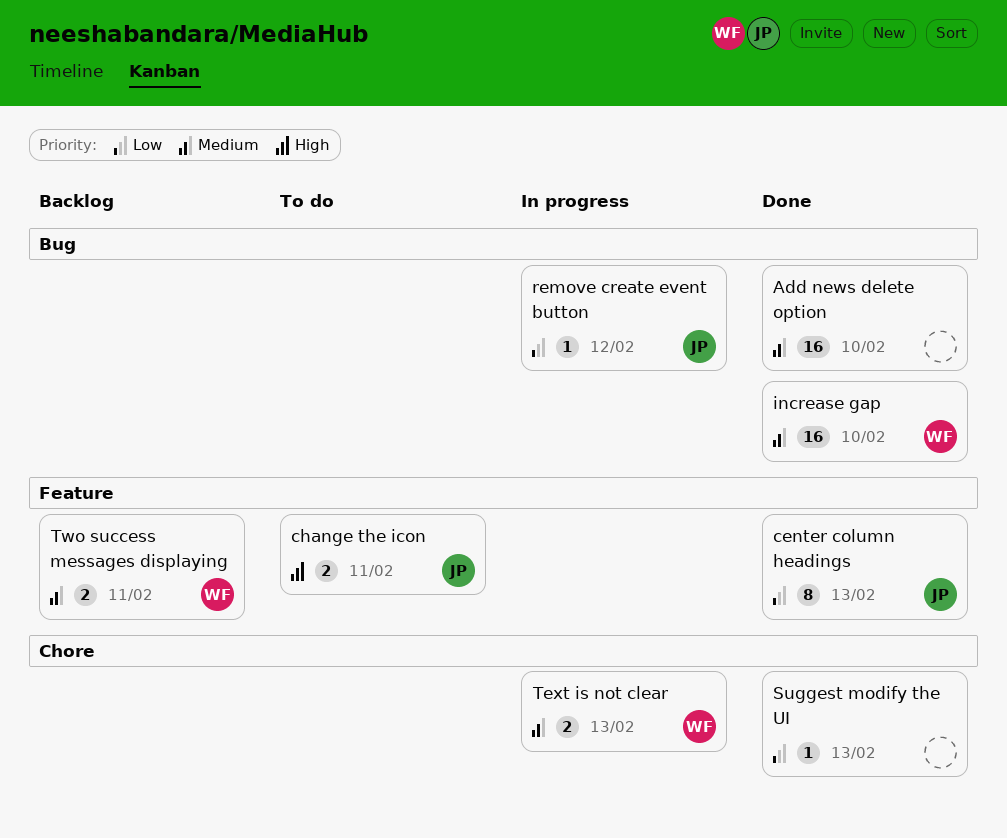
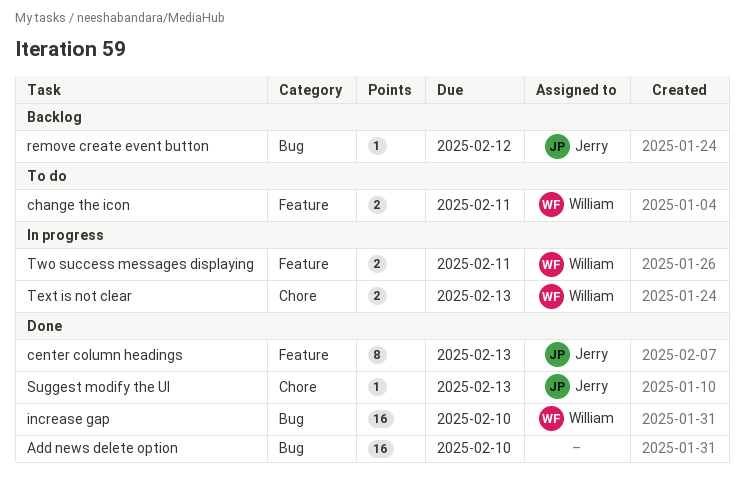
change the icon, owner: Jerry -> William
remove create event button, status: In progress -> Backlog
Suggest modify the UI, owner: none -> Jerry
Two success messages displaying, status: Backlog -> In progress

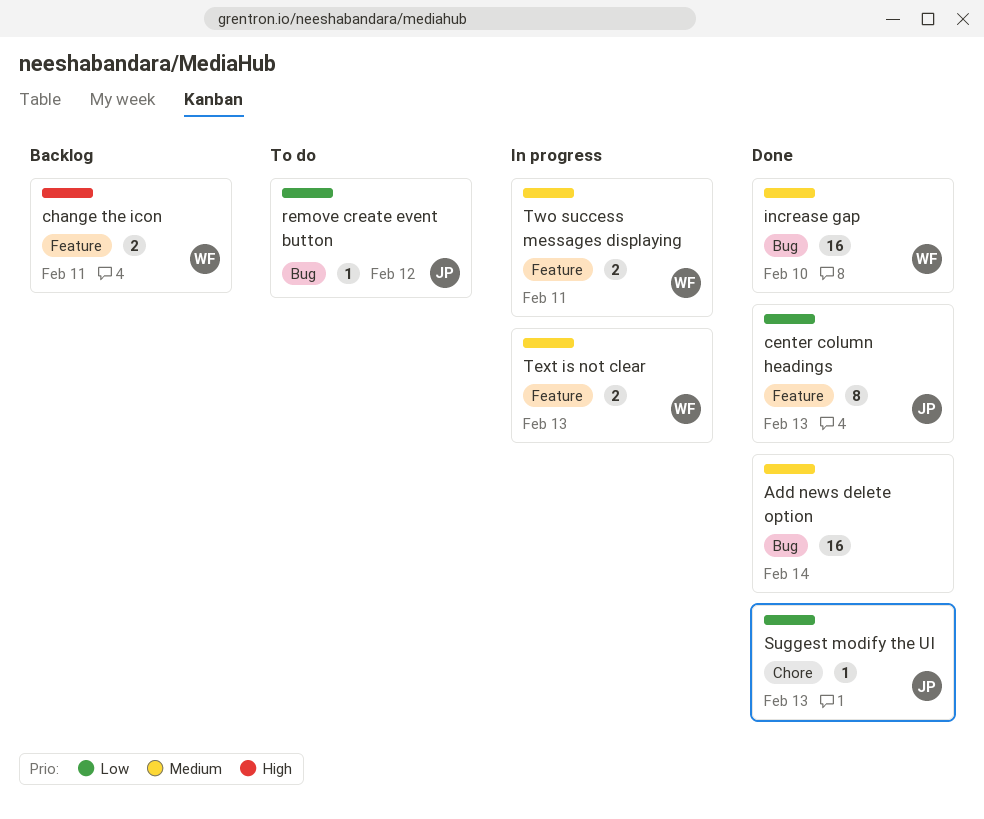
Add news delete option, due: Feb 10 -> Feb 14
change the icon, status: To do -> Backlog
remove create event button, status: Backlog -> To do
Text is not clear, label: Chore -> Feature

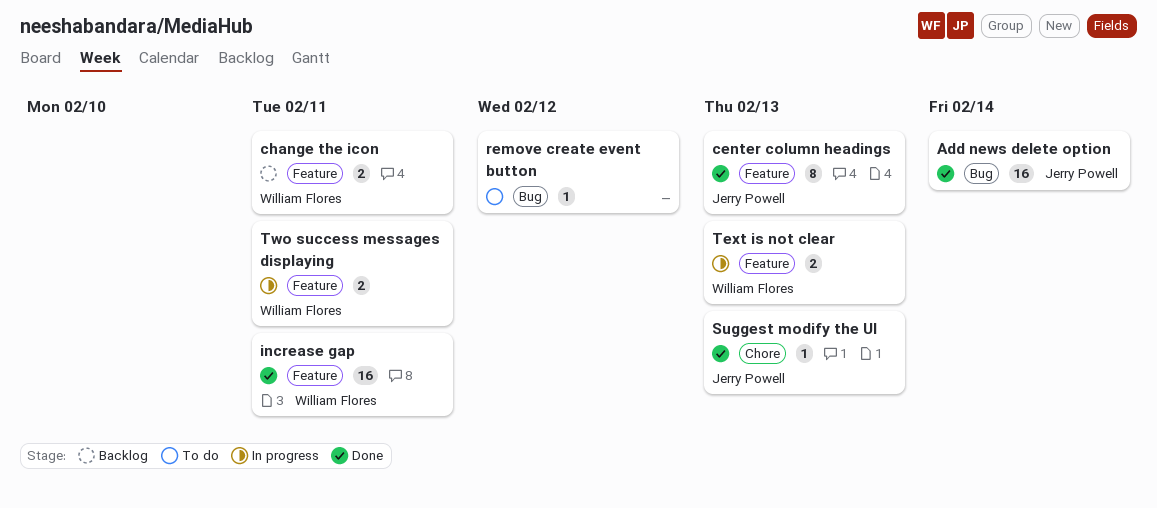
Add news delete option, owner: none -> Jerry Powell
increase gap, label: Bug -> Feature
increase gap, due: Feb 10 -> Feb 11
remove create event button, owner: Jerry Powell -> none

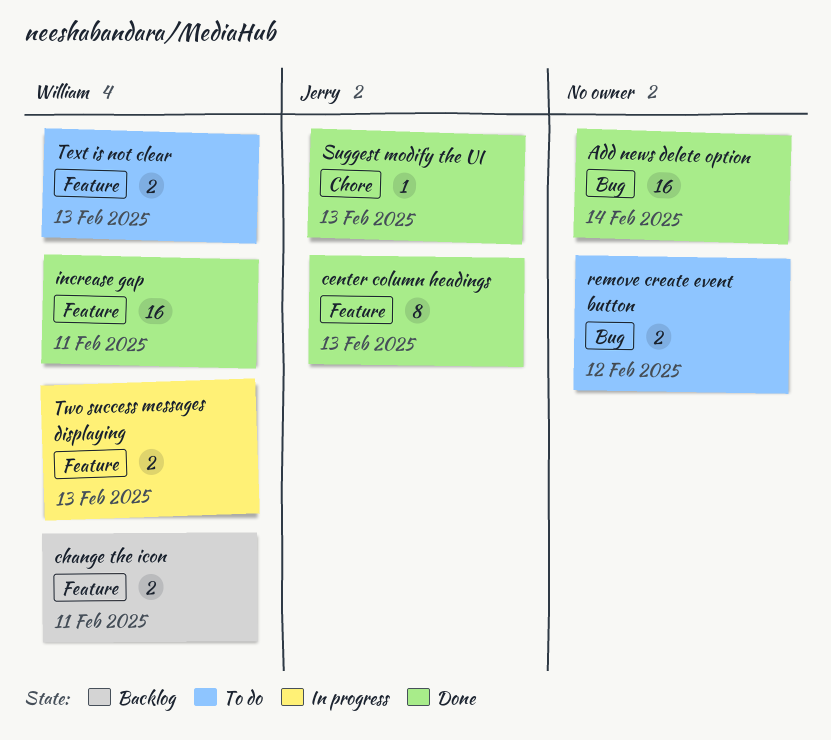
Add news delete option, owner: Jerry Powell -> none
remove create event button, estimate: 1 -> 2
Text is not clear, status: In progress -> To do
Two success messages displaying, due: Feb 11 -> Feb 13

